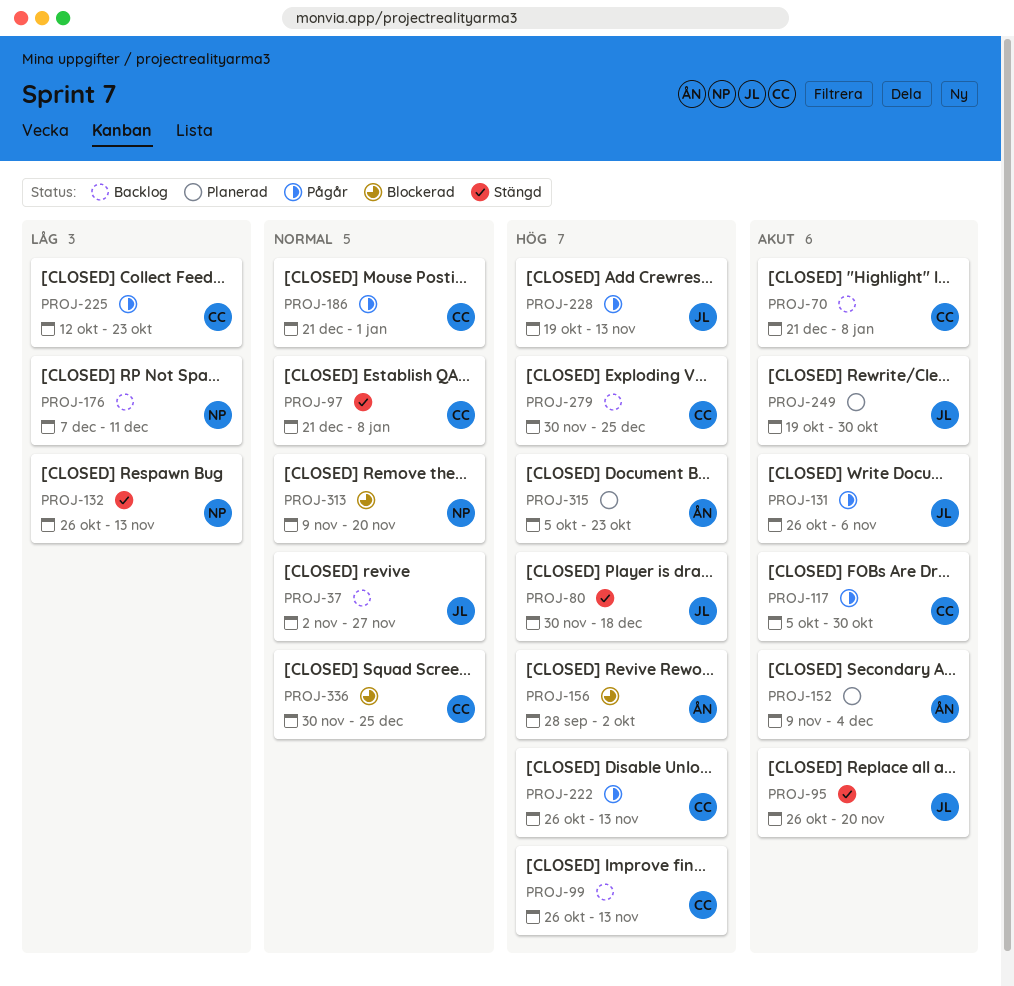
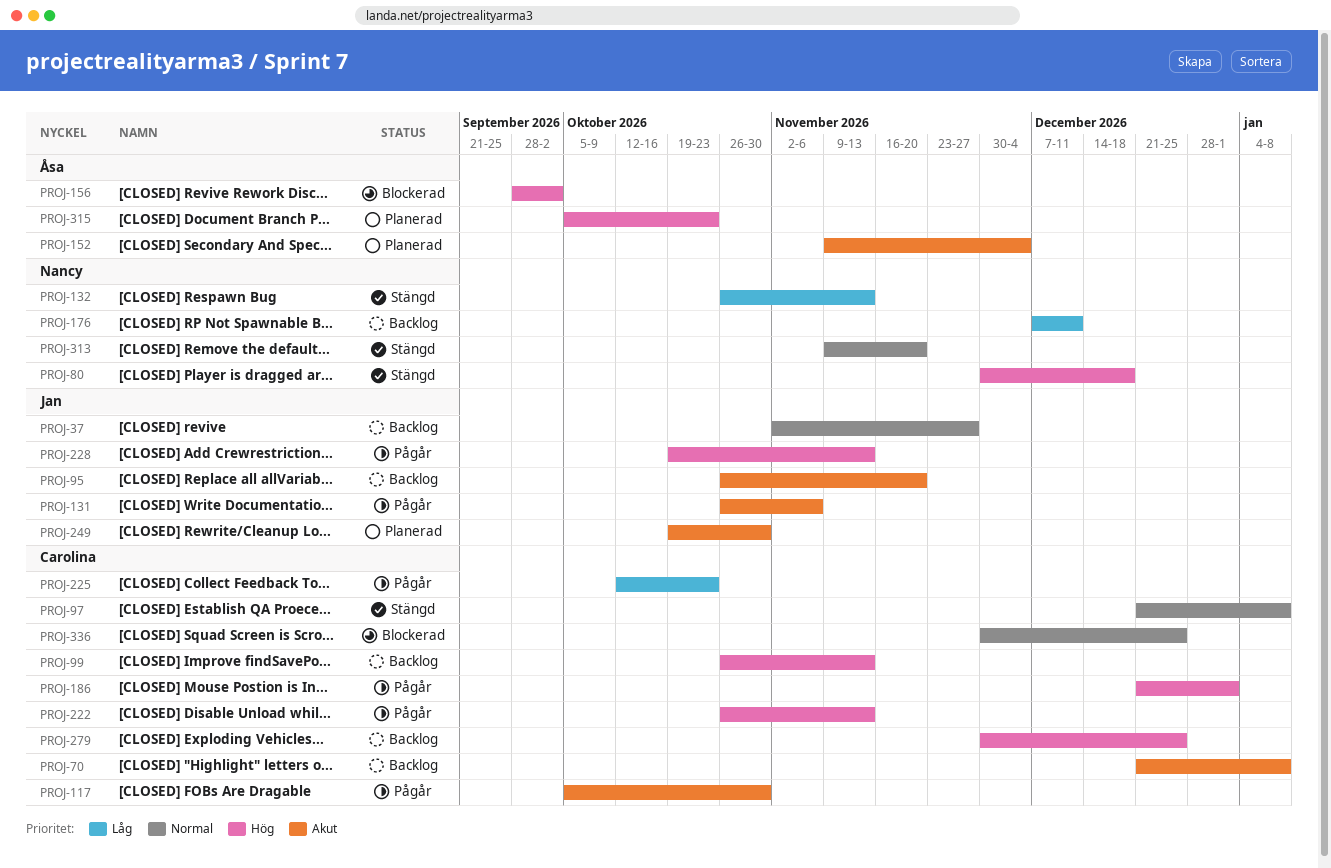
PROJ-80, owner: Jan -> Nancy
PROJ-95, status: Stängd -> Backlog
PROJ-186, priority: Normal -> Hög
PROJ-313, status: Blockerad -> Stängd

